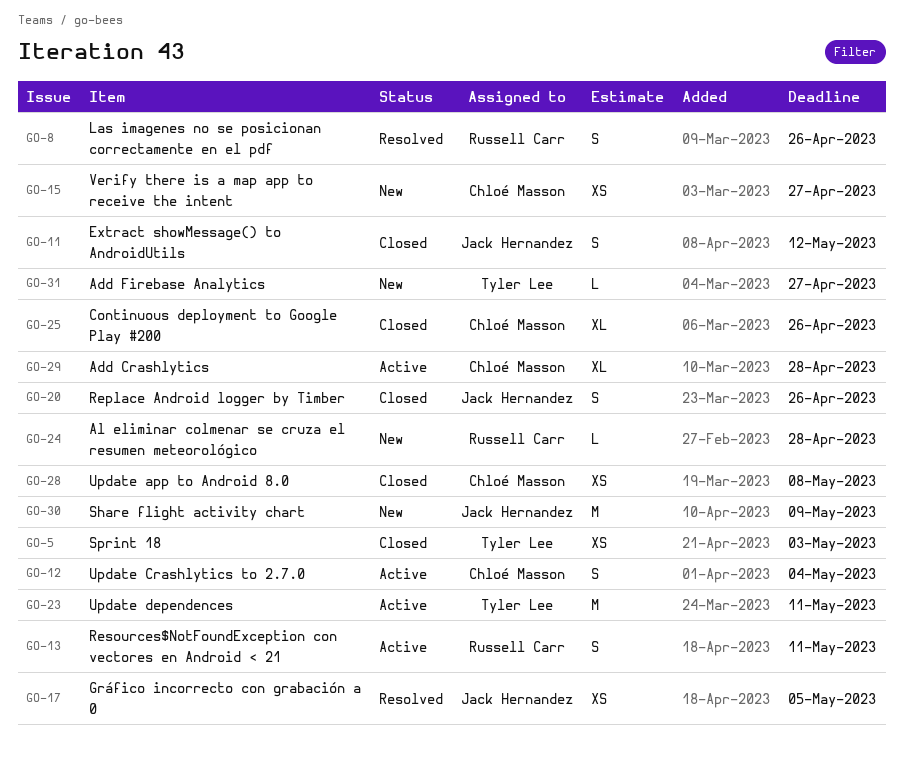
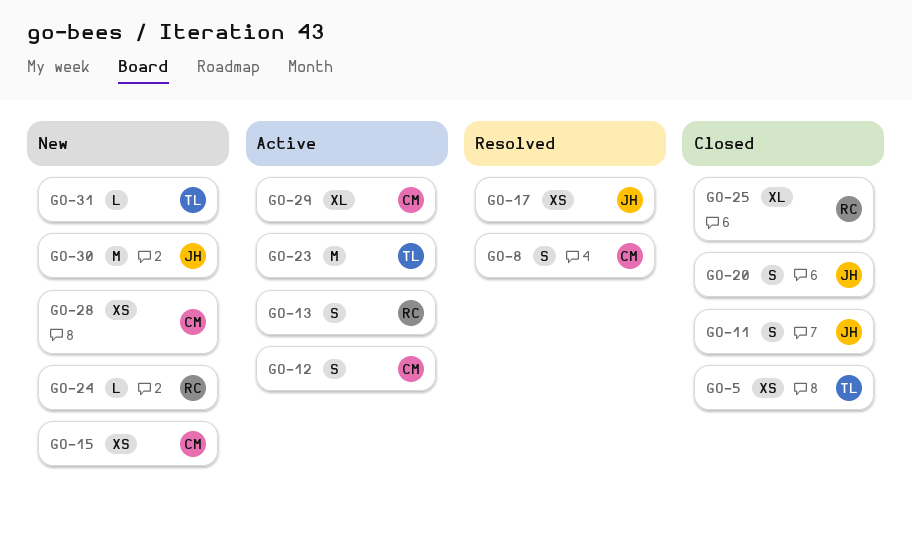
GO-8, owner: Russell Carr -> Chloé Masson
GO-25, owner: Chloé Masson -> Russell Carr
GO-28, status: Closed -> New

